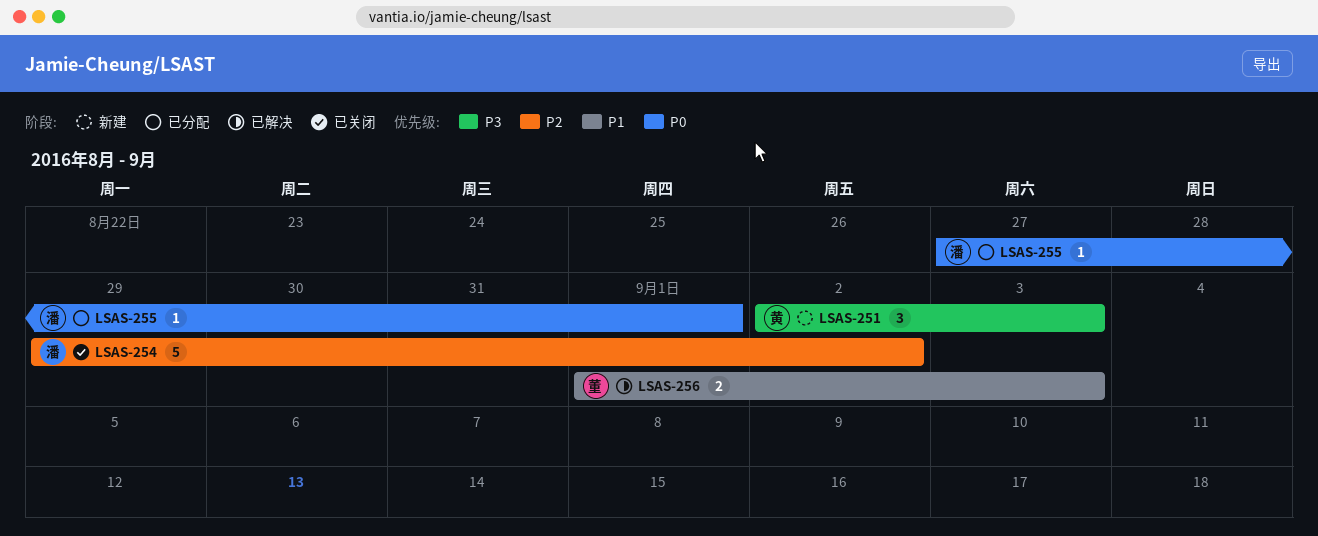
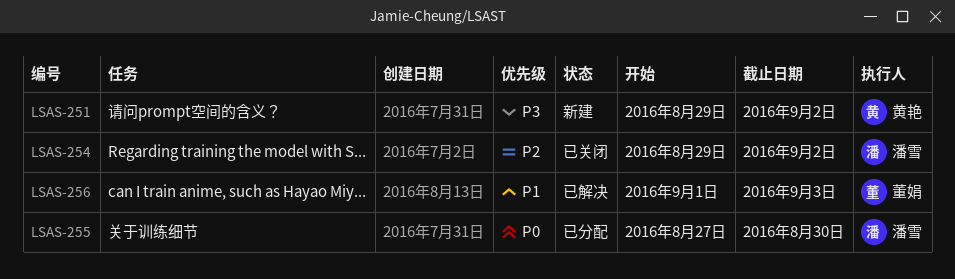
LSAS-251, start: Sep 2 -> Aug 29
LSAS-251, due: Sep 3 -> Sep 2
LSAS-255, due: Sep 1 -> Aug 30

